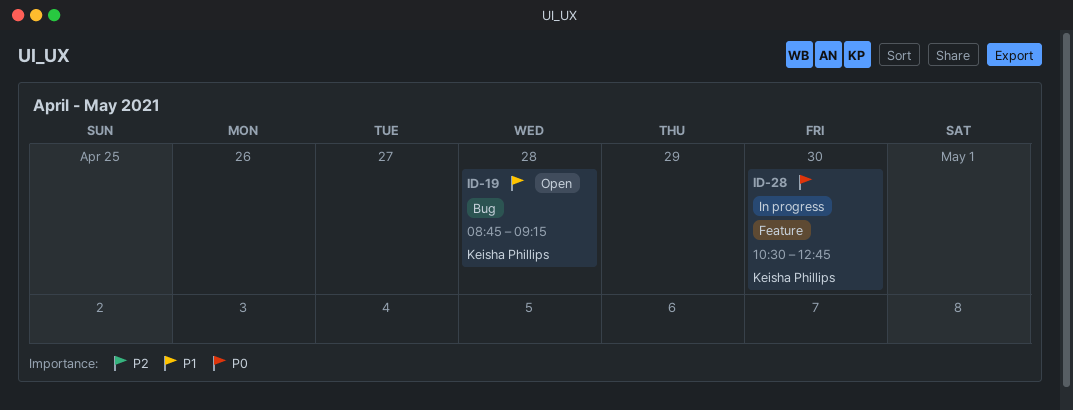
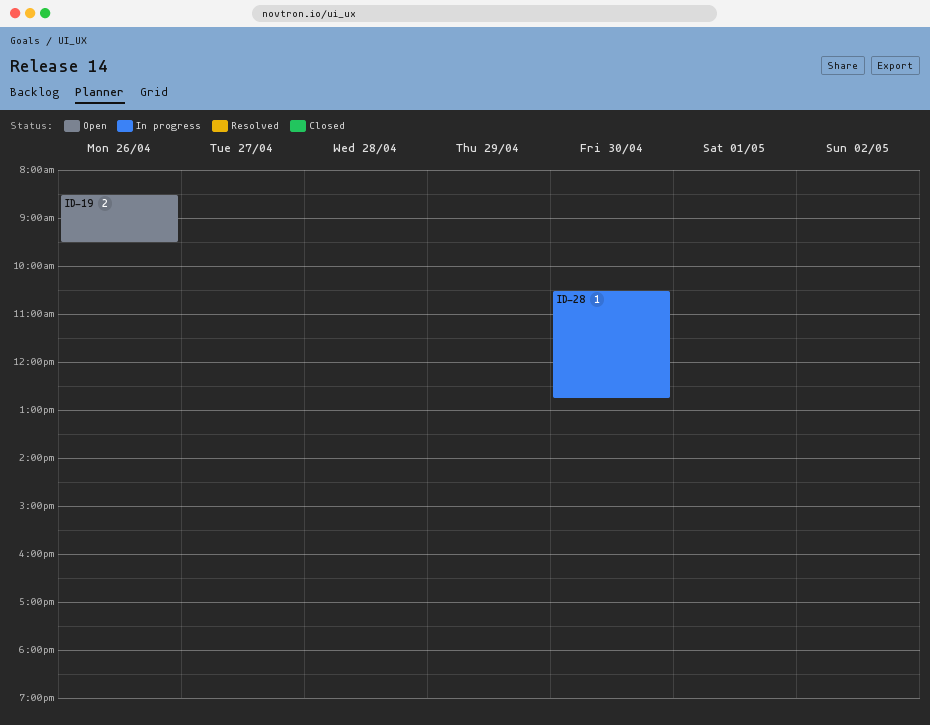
ID-19, day: Apr 28 -> Apr 26
ID-19, begins: 08:45 -> 08:30
ID-19, ends: 09:15 -> 09:30

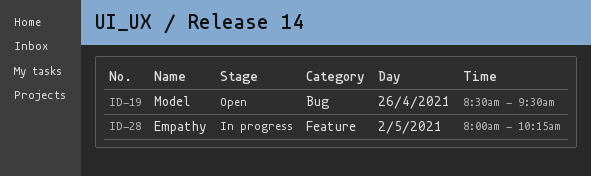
ID-28, day: Apr 30 -> May 2
ID-28, begins: 10:30 -> 08:00
ID-28, ends: 12:45 -> 10:15

